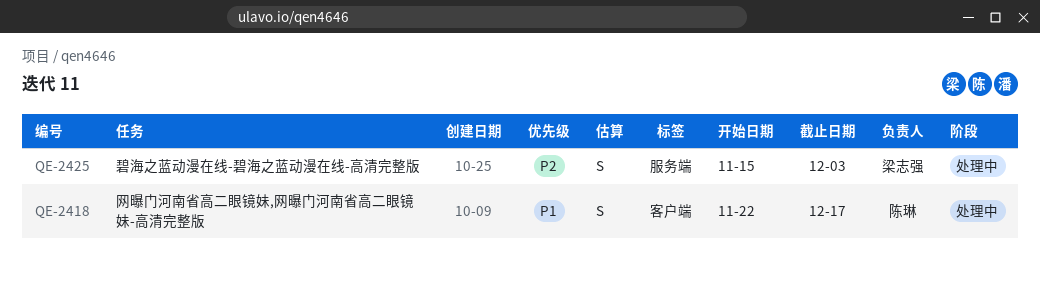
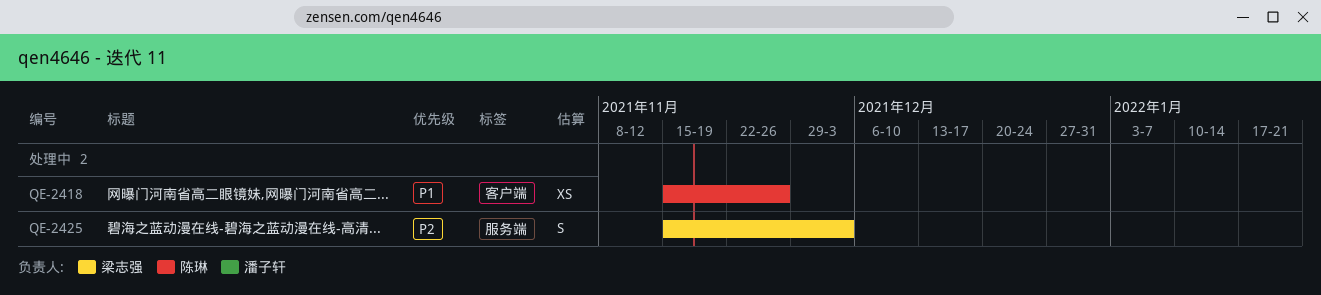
QE-2418, estimate: S -> XS
QE-2418, start: Nov 22 -> Nov 15
QE-2418, due: Dec 17 -> Nov 26

